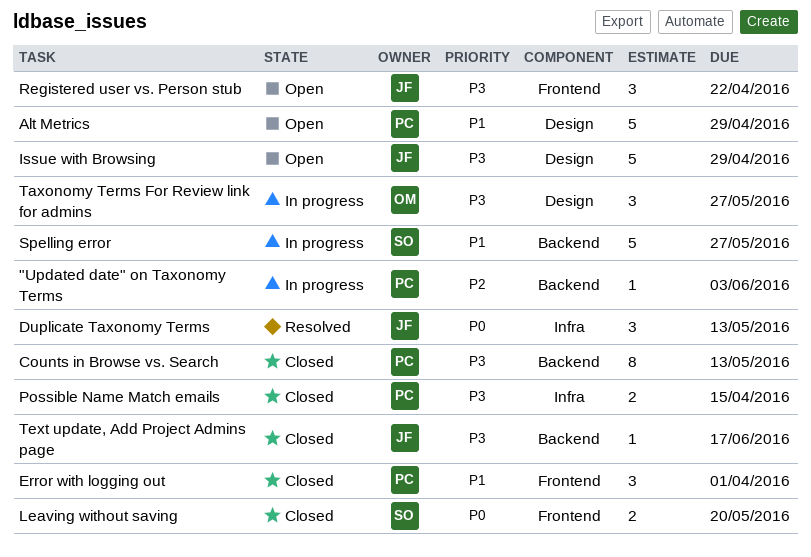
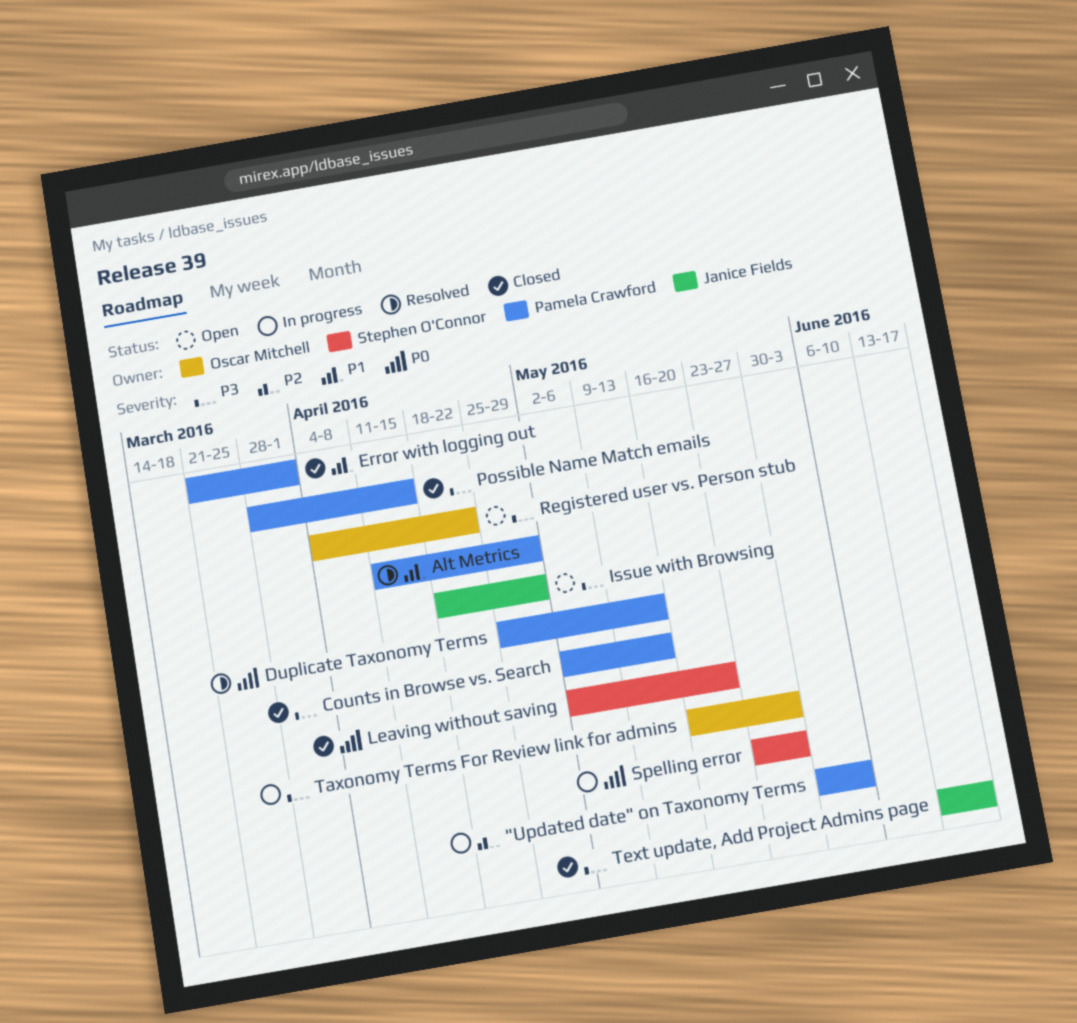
Alt Metrics, status: Open -> Resolved
Duplicate Taxonomy Terms, owner: Janice Fields -> Pamela Crawford
Registered user vs. Person stub, owner: Janice Fields -> Oscar Mitchell
Spelling error, priority: P1 -> P0

